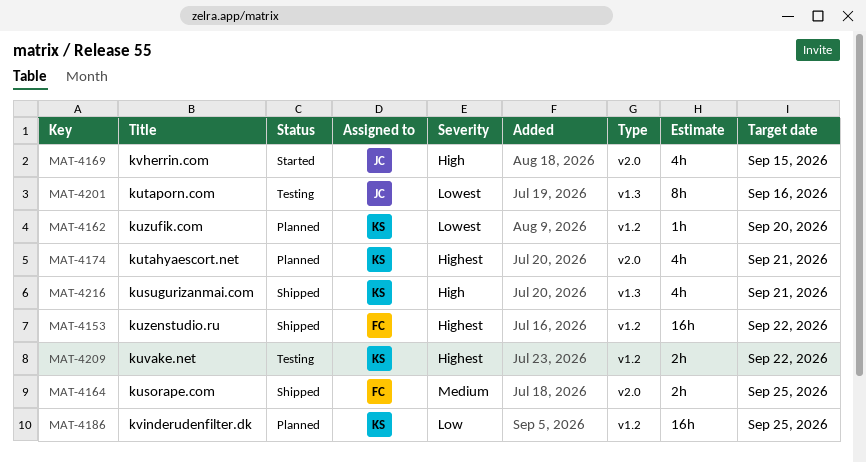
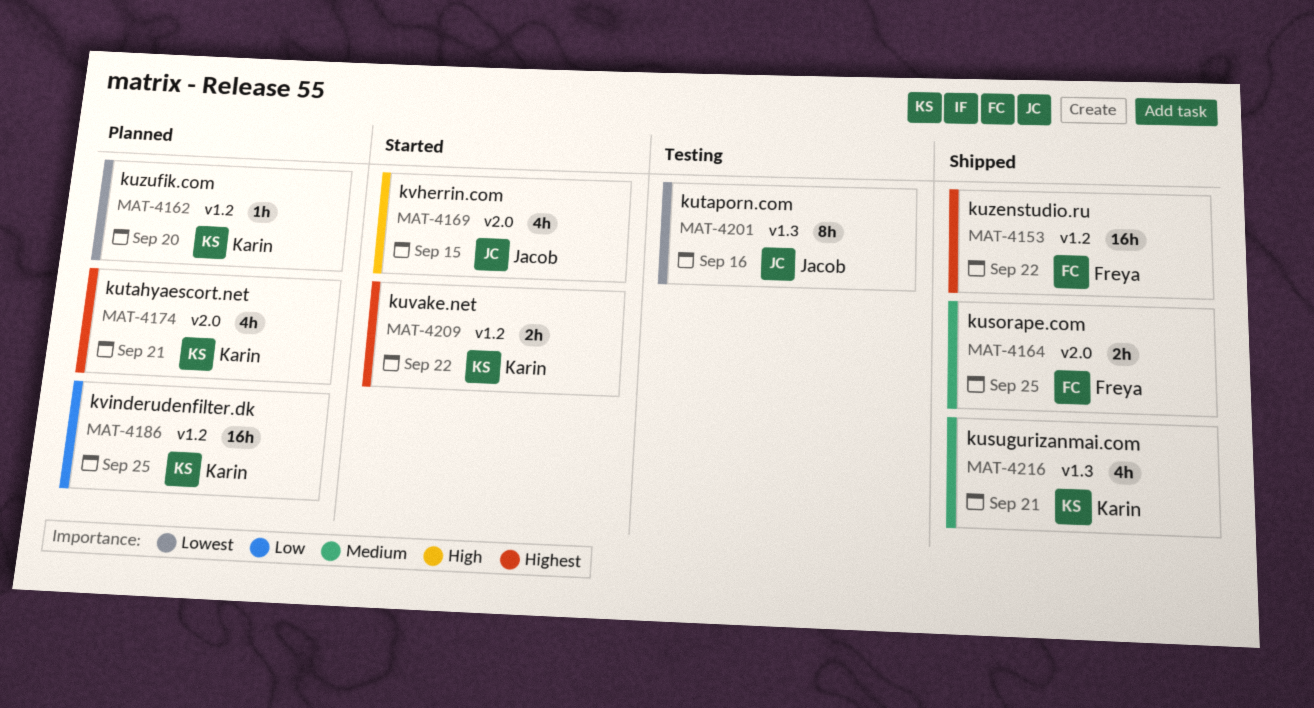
MAT-4209, status: Testing -> Started
MAT-4216, priority: High -> Medium

